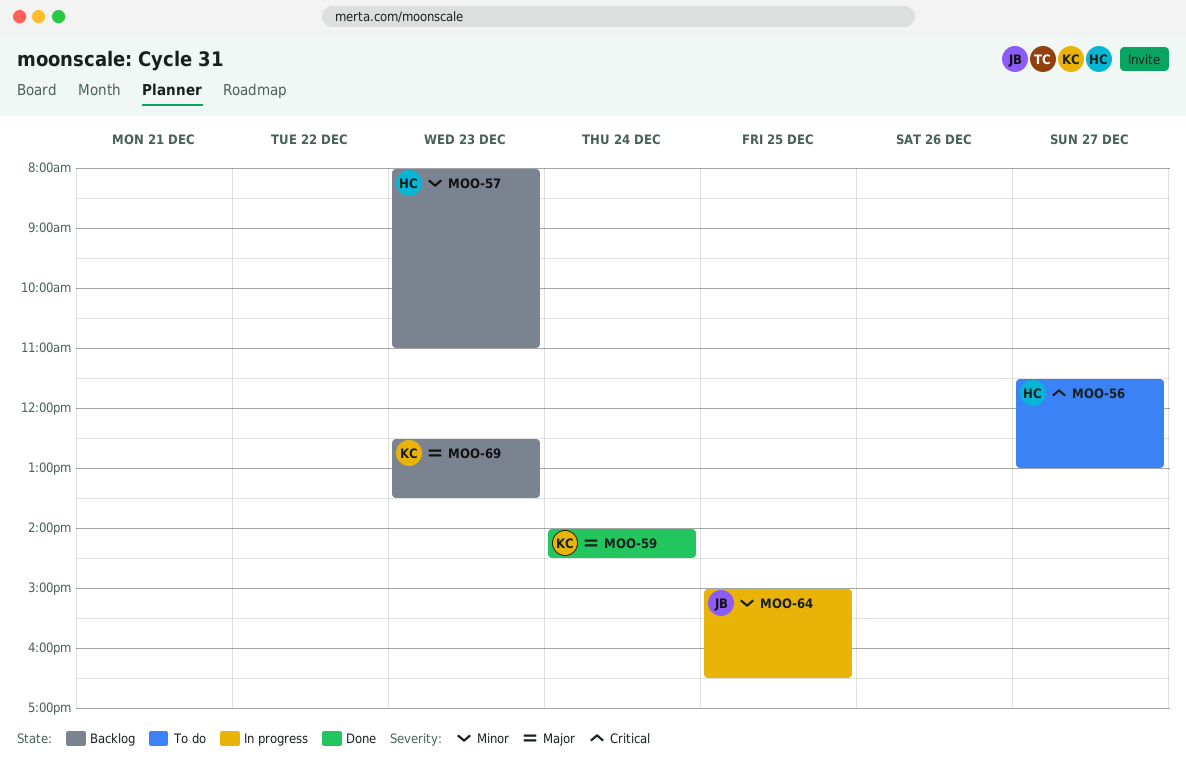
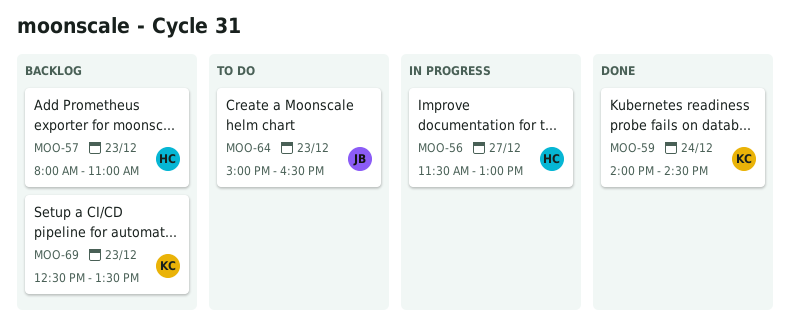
MOO-56, status: To do -> In progress
MOO-64, status: In progress -> To do
MOO-64, day: Dec 25 -> Dec 23

